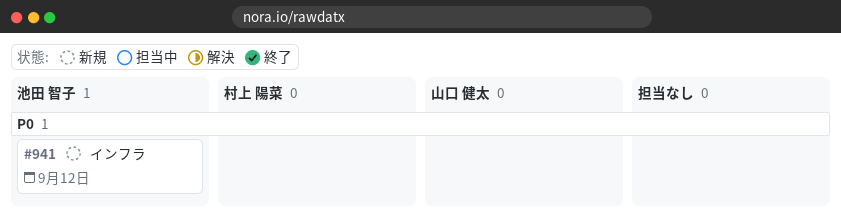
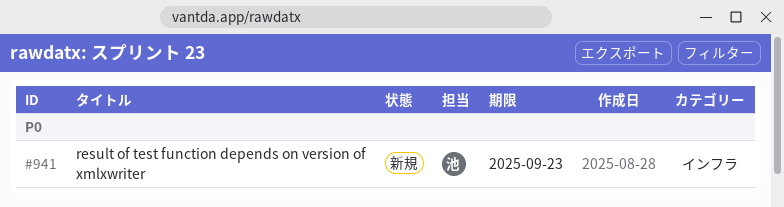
#941, due: Sep 12 -> Sep 23

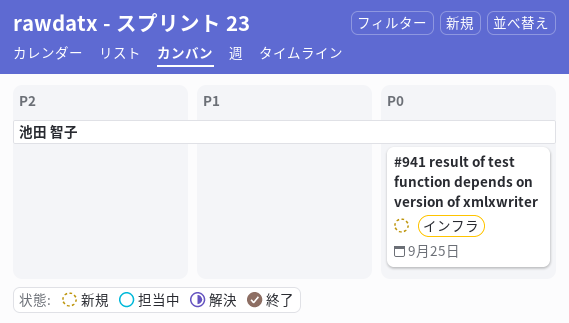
#941, due: Sep 23 -> Sep 25

